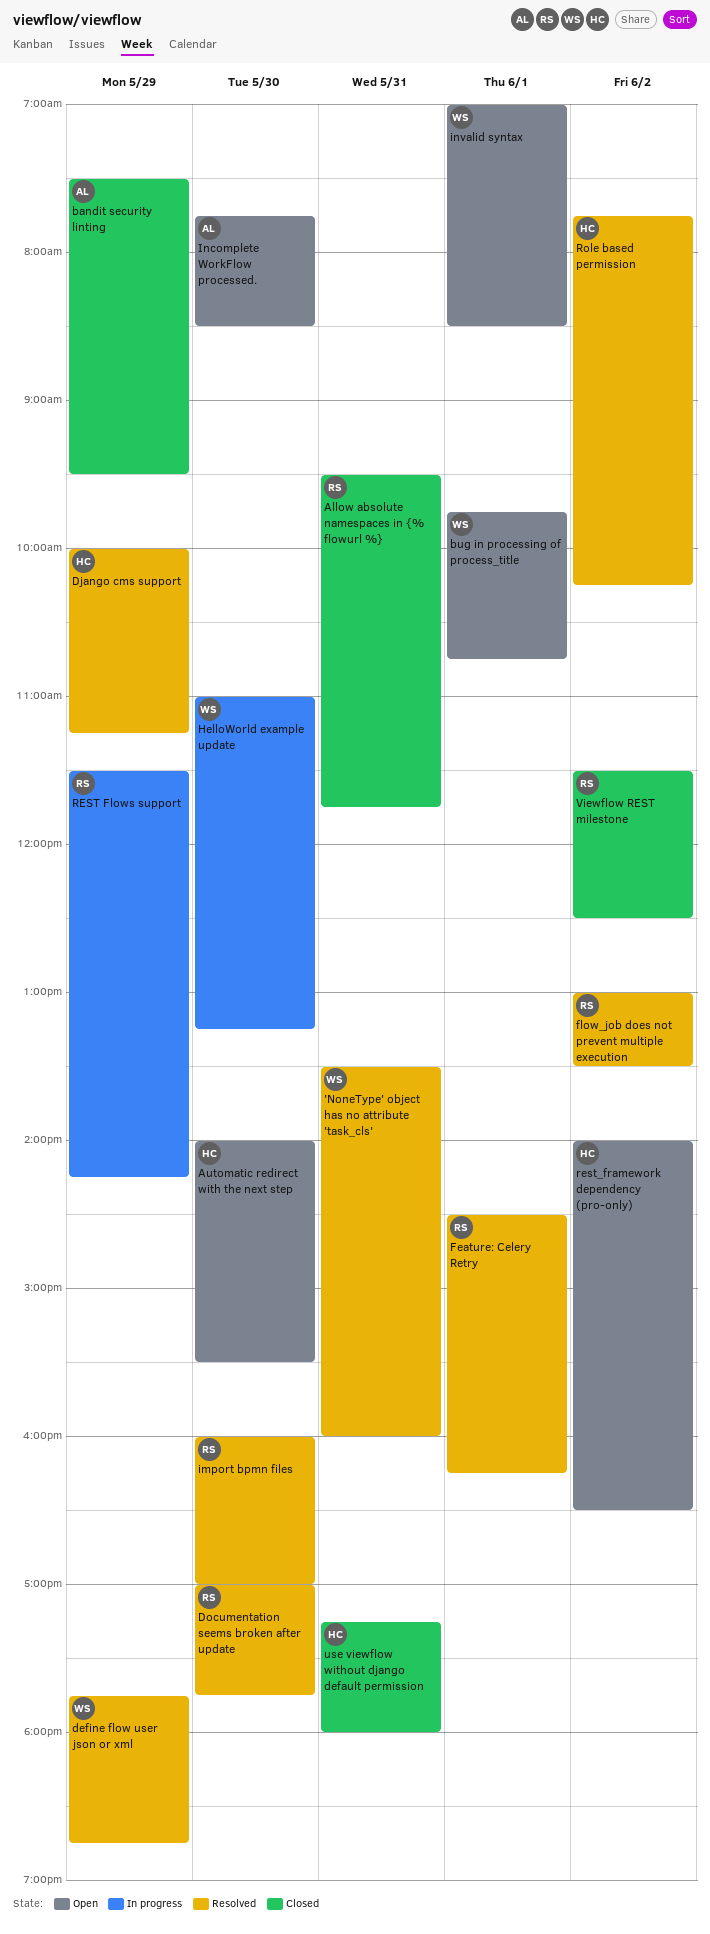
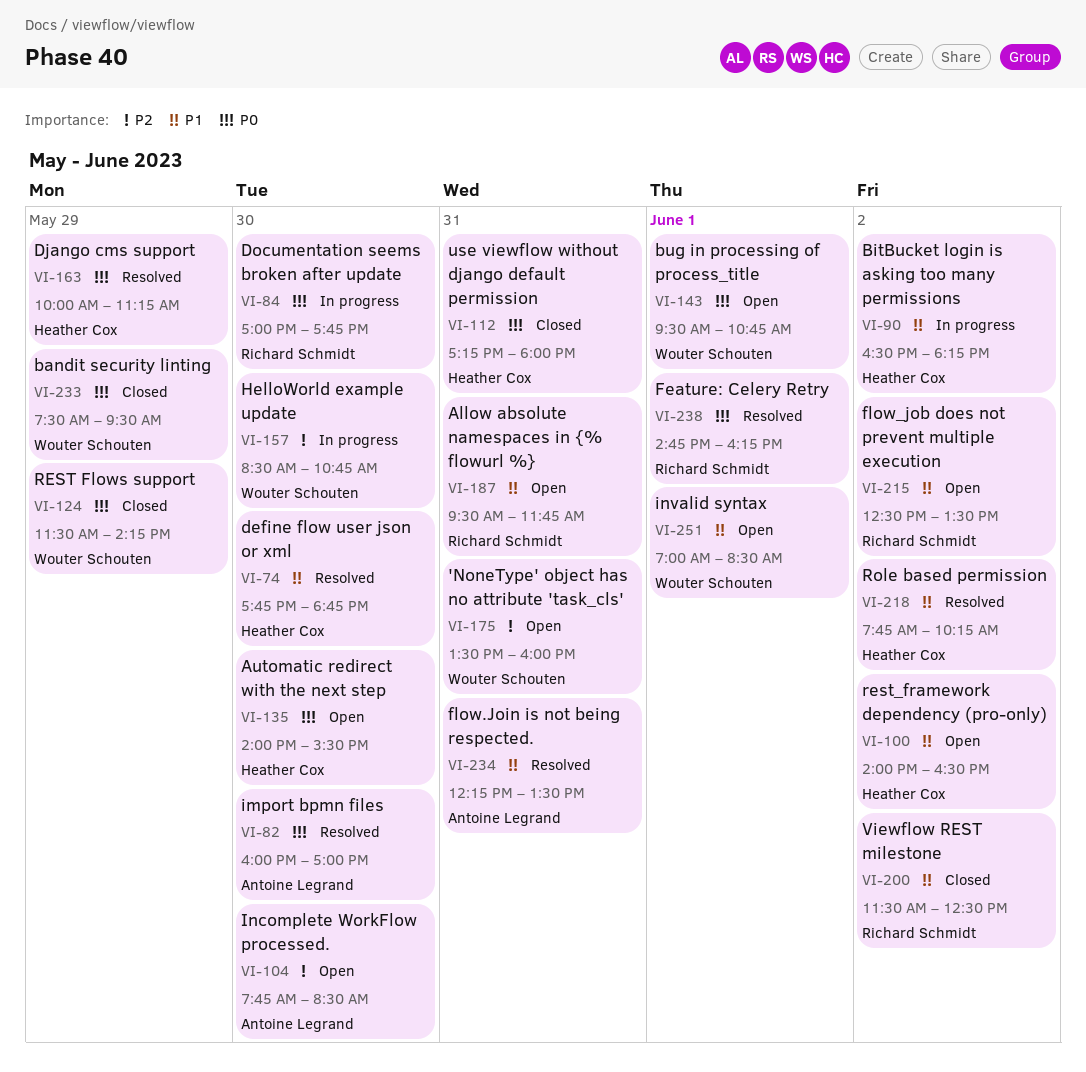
'NoneType' object has no attribute 'task_cls', status: Resolved -> Open
Allow absolute namespaces in {% flowurl %}, status: Closed -> Open
bandit security linting, owner: Antoine Legrand -> Wouter Schouten
BitBucket login is asking too many permissions: none -> present
bug in processing of process_title, begins: 09:45 -> 09:30
define flow user json or xml, owner: Wouter Schouten -> Heather Cox
define flow user json or xml, day: May 29 -> May 30
Documentation seems broken after update, status: Resolved -> In progress
Feature: Celery Retry, begins: 14:30 -> 14:45
flow.Join is not being respected.: none -> present
flow_job does not prevent multiple execution, status: Resolved -> Open
flow_job does not prevent multiple execution, begins: 13:00 -> 12:30
HelloWorld example update, begins: 11:00 -> 08:30
HelloWorld example update, ends: 13:15 -> 10:45
import bpmn files, owner: Richard Schmidt -> Antoine Legrand
REST Flows support, status: In progress -> Closed
REST Flows support, owner: Richard Schmidt -> Wouter Schouten

